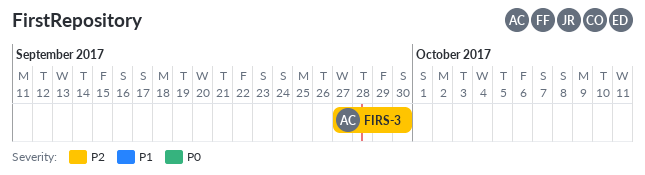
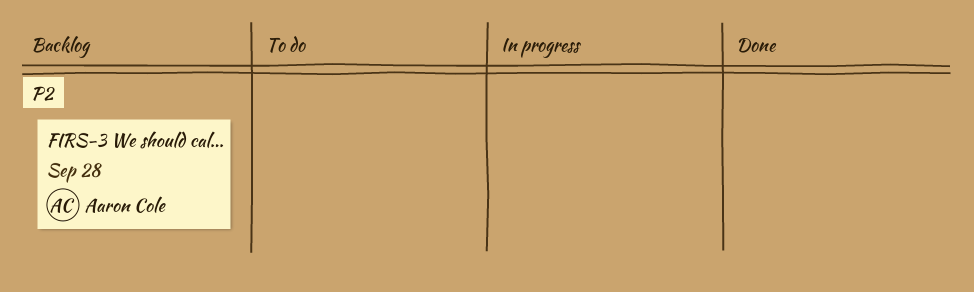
FIRS-3, due: Sep 30 -> Sep 28

